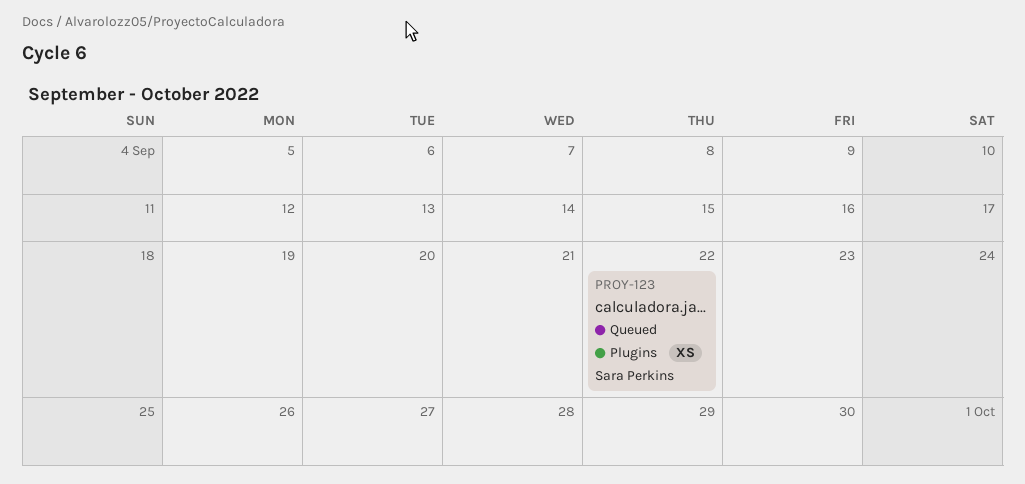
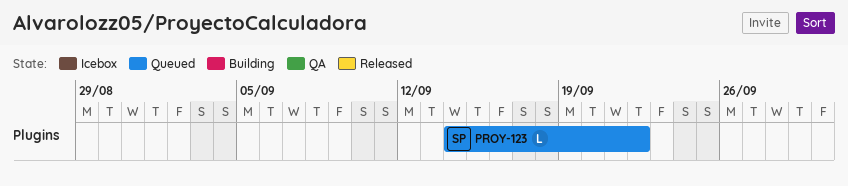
PROY-123, estimate: XS -> L

